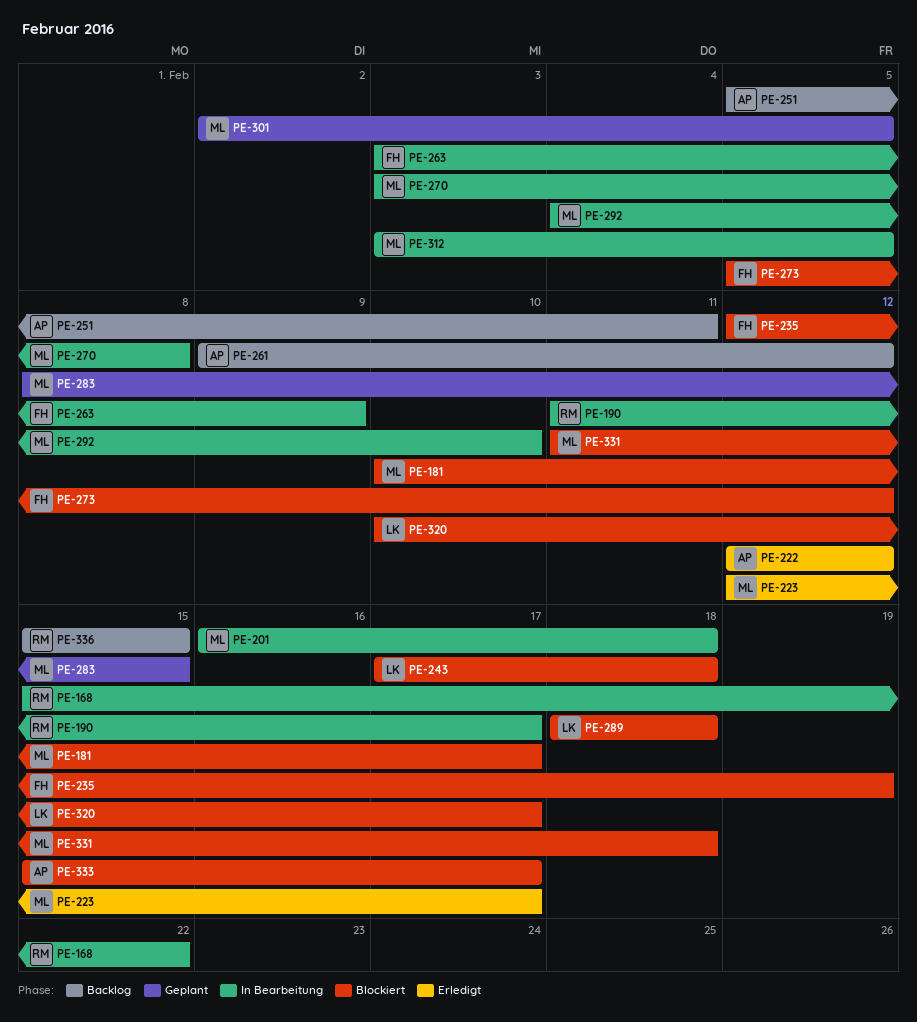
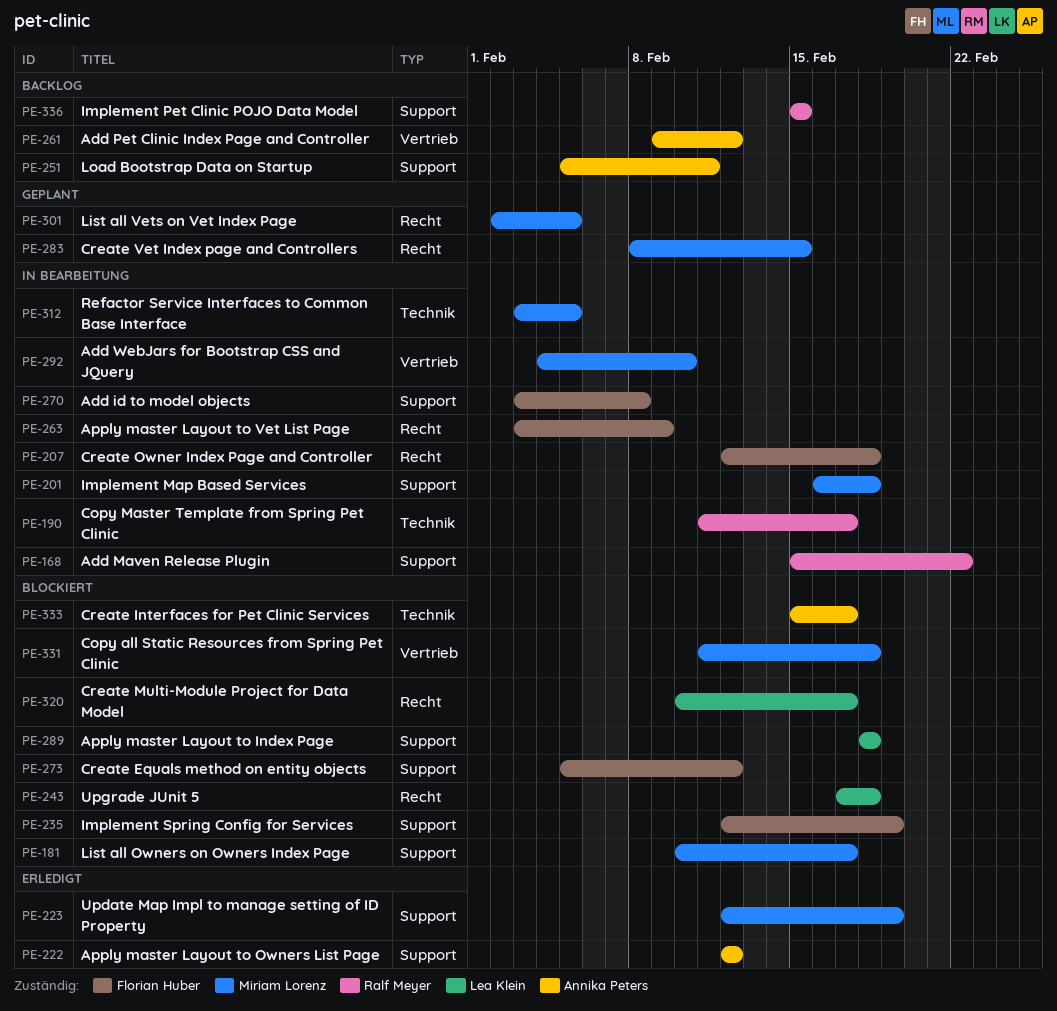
PE-207: none -> present
PE-223, due: Feb 17 -> Feb 19
PE-270, owner: Miriam Lorenz -> Florian Huber

